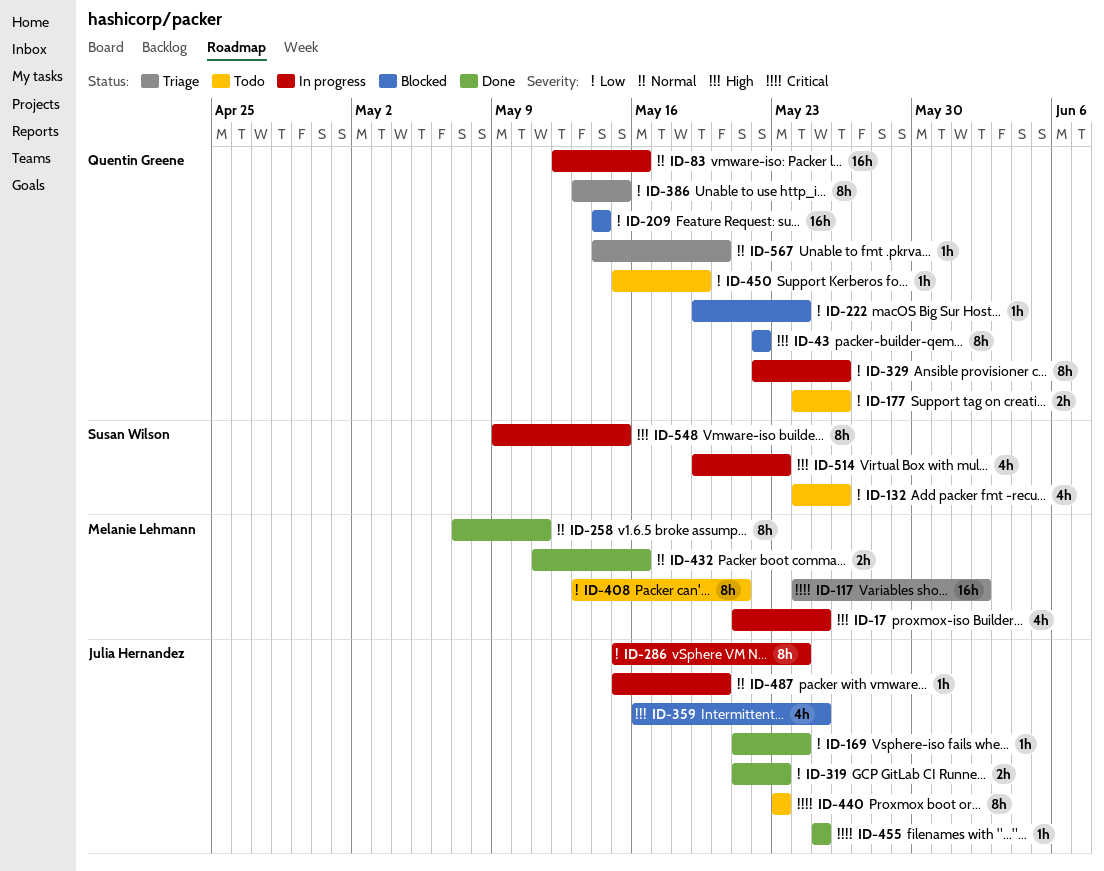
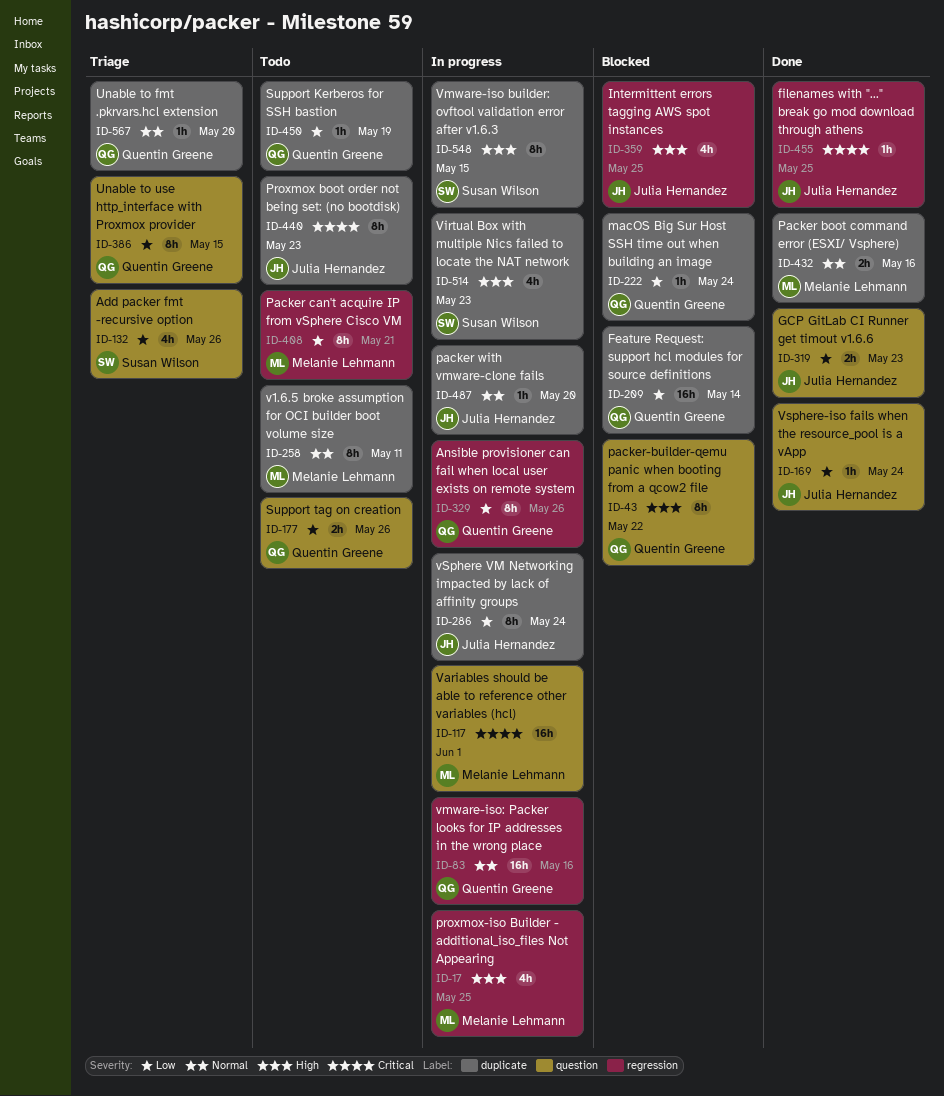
ID-117, status: Triage -> In progress
ID-117, due: Jun 2 -> Jun 1
ID-132, status: Todo -> Triage
ID-258, status: Done -> Todo

